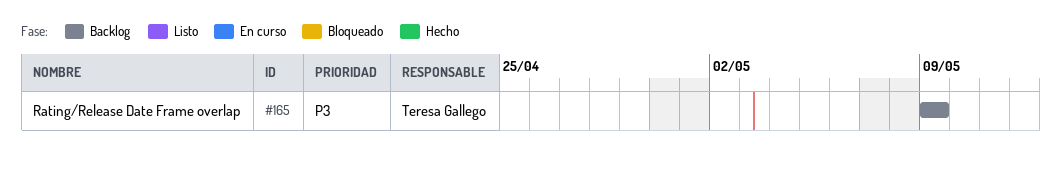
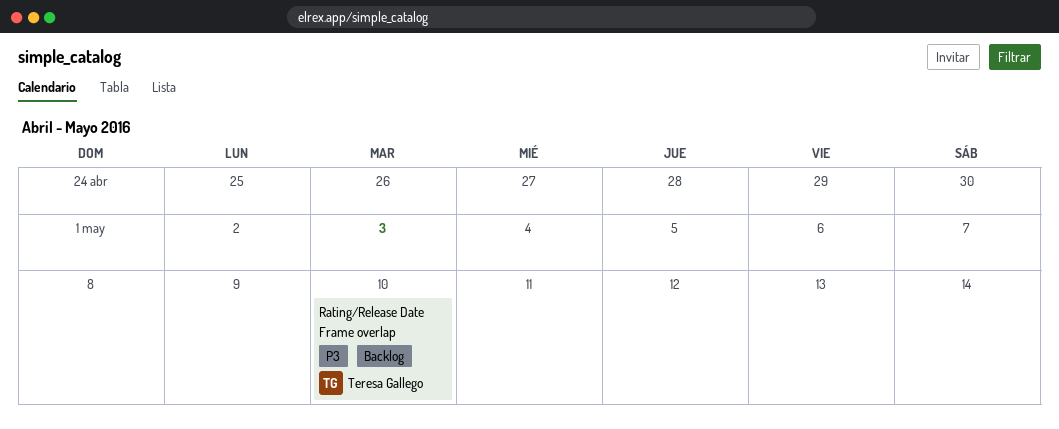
Rating/Release Date Frame overlap, due: May 9 -> May 10

